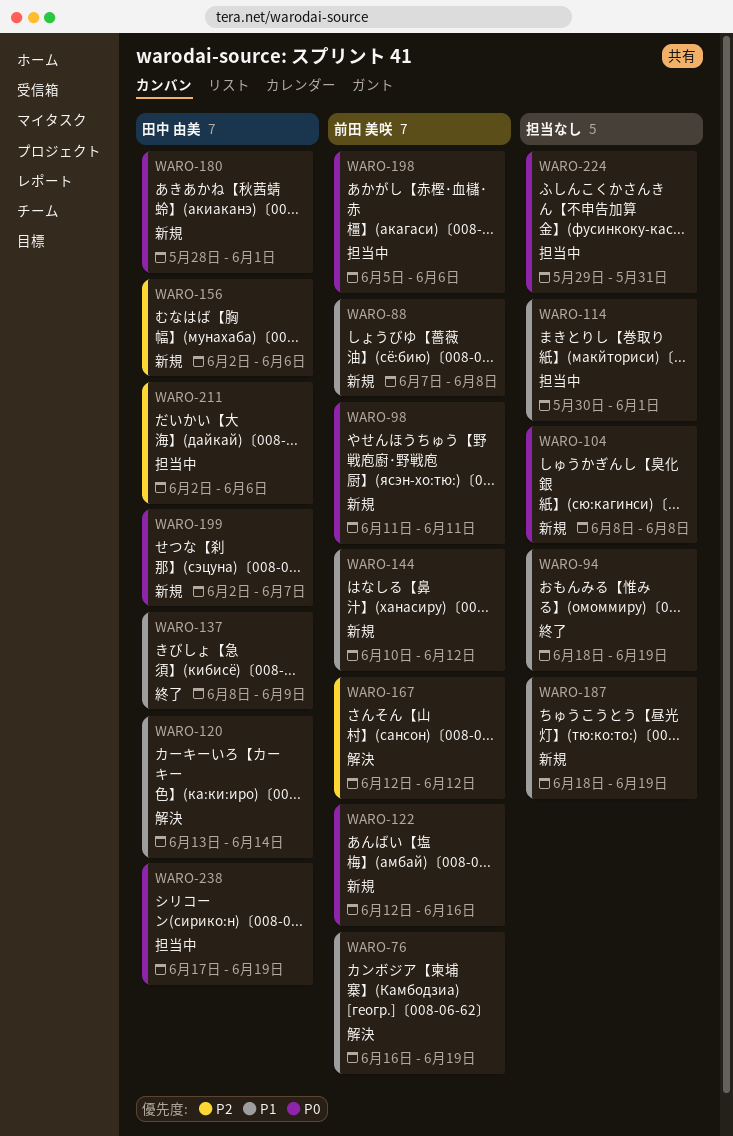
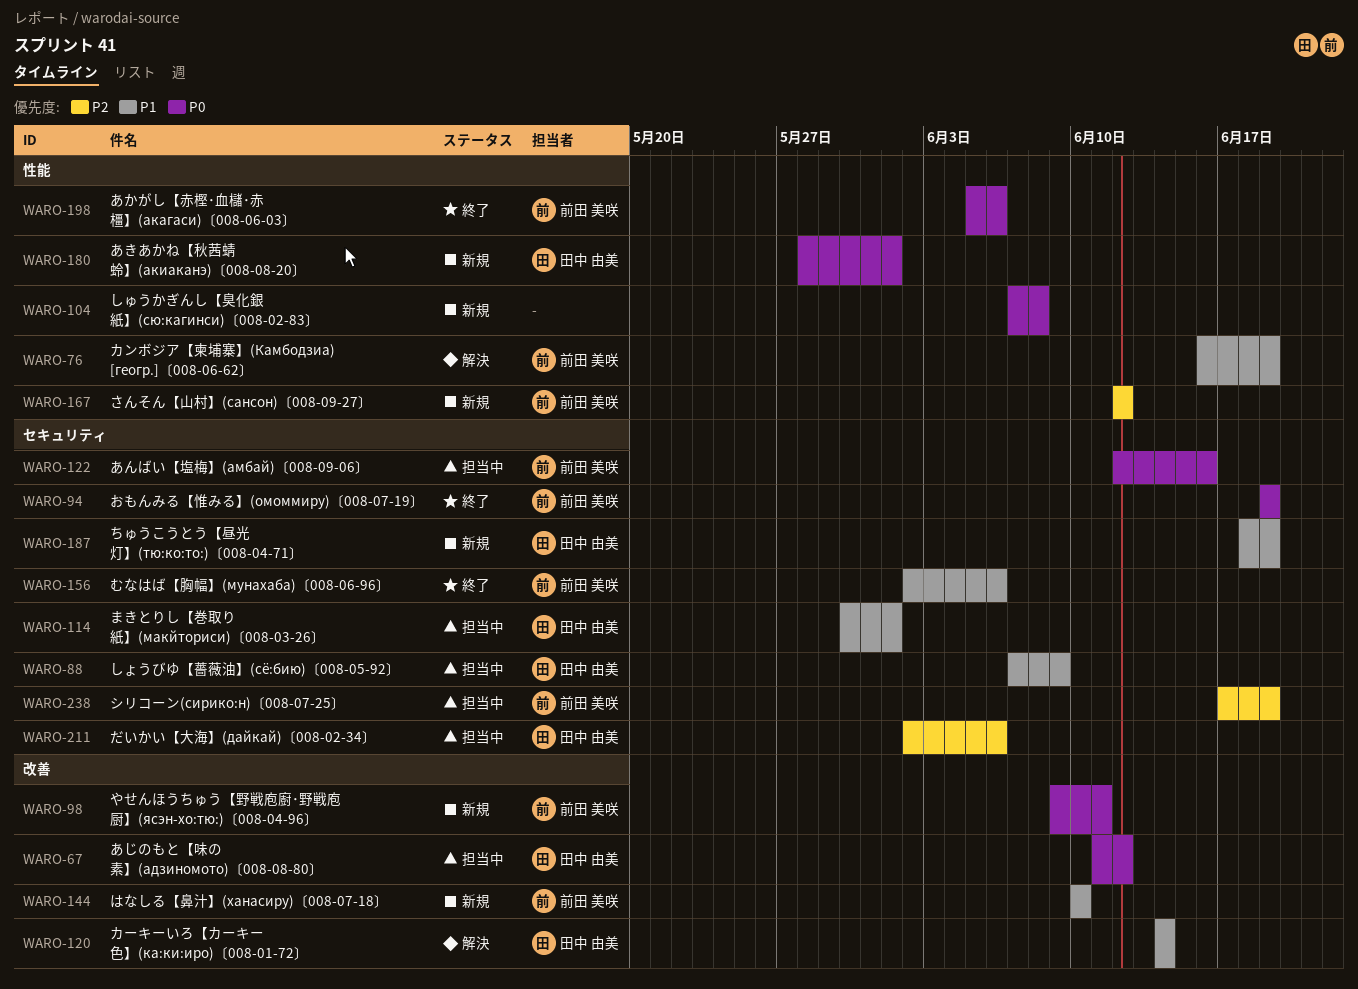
WARO-67: none -> present
WARO-88, status: 新規 -> 担当中
WARO-88, owner: 前田 美咲 -> 田中 由美
WARO-88, due: Jun 8 -> Jun 9
WARO-94, owner: none -> 前田 美咲
WARO-94, priority: P1 -> P0
WARO-94, start: Jun 18 -> Jun 19
WARO-98, start: Jun 11 -> Jun 9
WARO-104, start: Jun 8 -> Jun 7
WARO-114, owner: none -> 田中 由美
WARO-120, start: Jun 13 -> Jun 14
WARO-122, status: 新規 -> 担当中
WARO-137: present -> none
WARO-144, due: Jun 12 -> Jun 10
WARO-156, status: 新規 -> 終了
WARO-156, owner: 田中 由美 -> 前田 美咲
WARO-156, priority: P2 -> P1
WARO-167, status: 解決 -> 新規
WARO-187, owner: none -> 田中 由美
WARO-198, status: 担当中 -> 終了
WARO-199: present -> none
WARO-224: present -> none
WARO-238, owner: 田中 由美 -> 前田 美咲
WARO-238, priority: P0 -> P2

